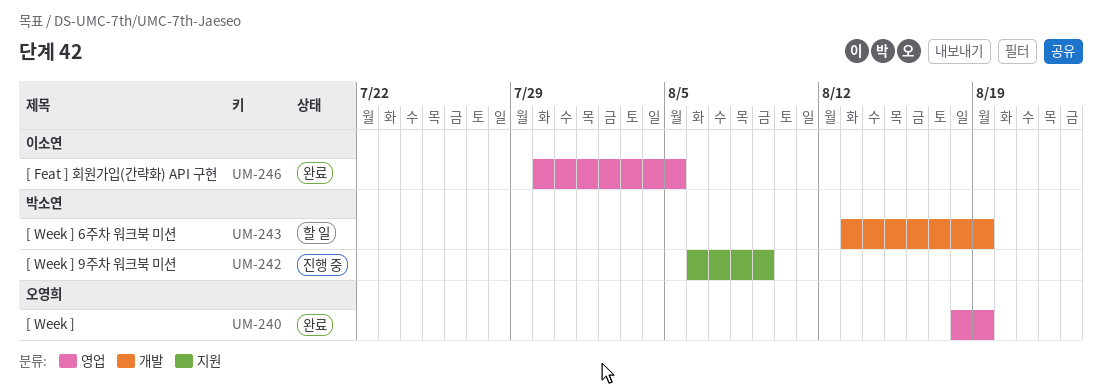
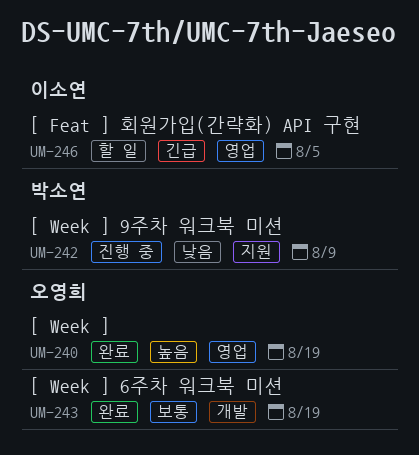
UM-243, status: 할 일 -> 완료
UM-243, owner: 박소연 -> 오영희
UM-246, status: 완료 -> 할 일

